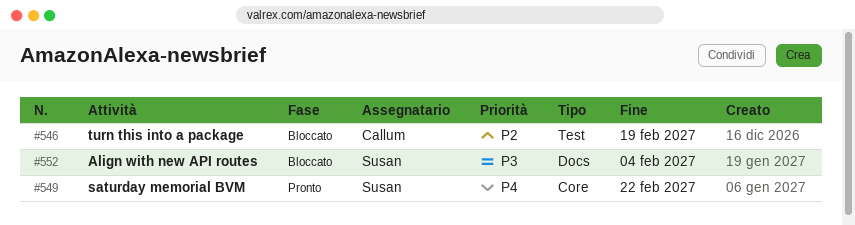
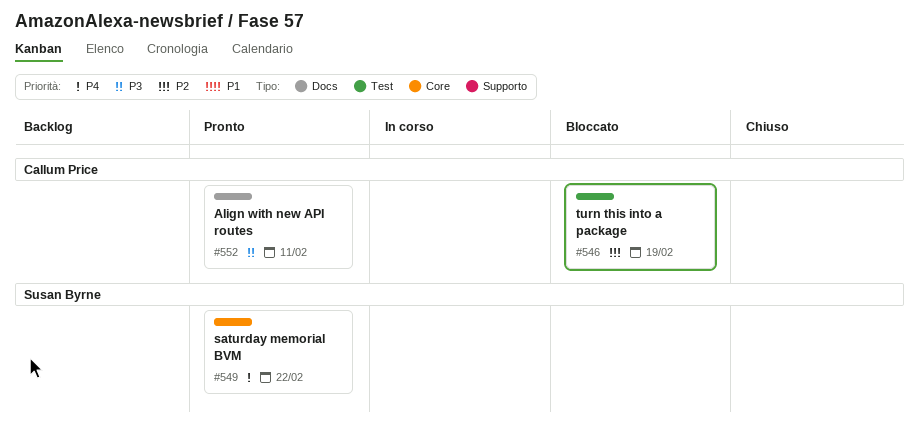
#552, status: Bloccato -> Pronto
#552, owner: Susan Byrne -> Callum Price
#552, due: Feb 4 -> Feb 11

